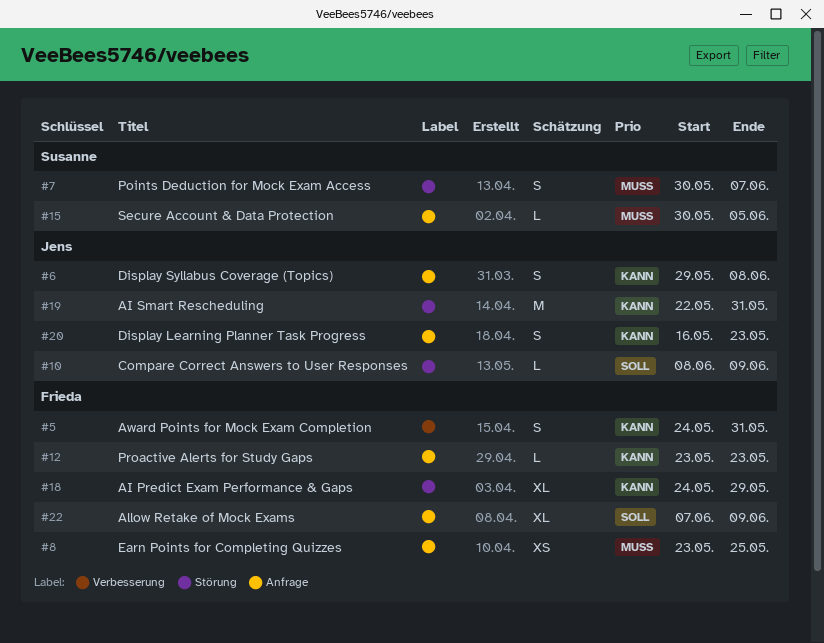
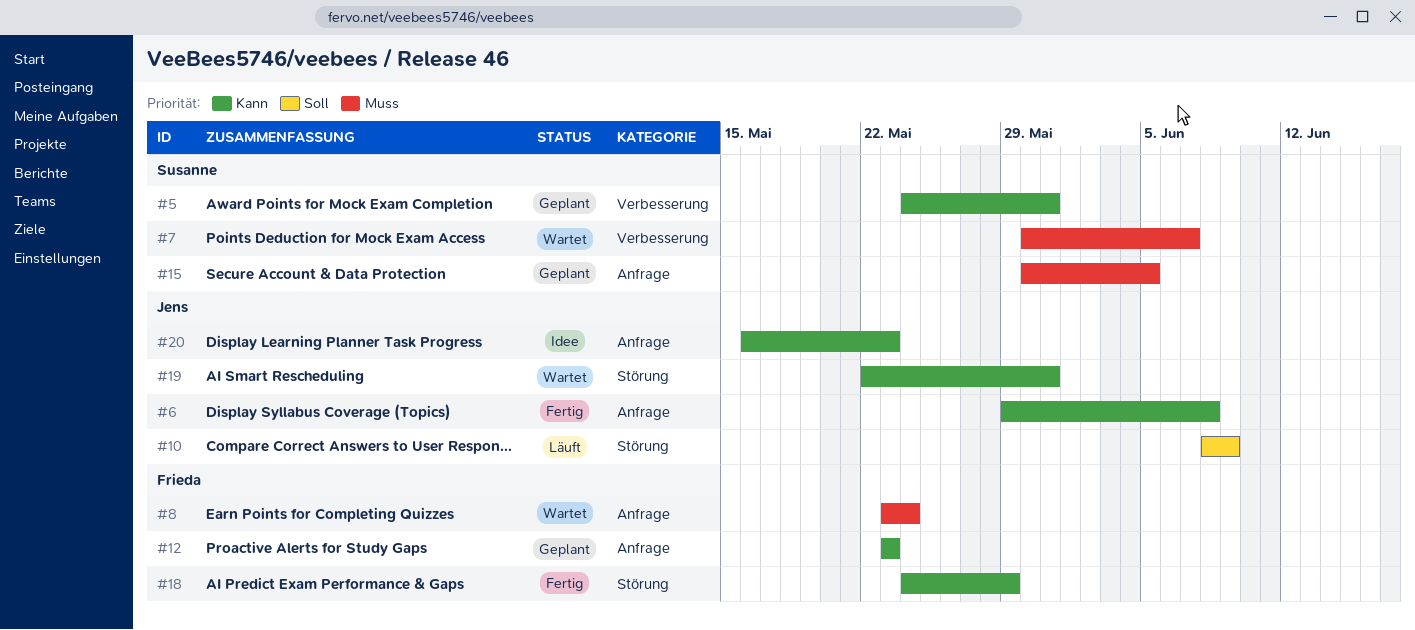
#5, owner: Frieda -> Susanne
#7, label: Störung -> Verbesserung
#8, due: May 25 -> May 24
#22: present -> none

